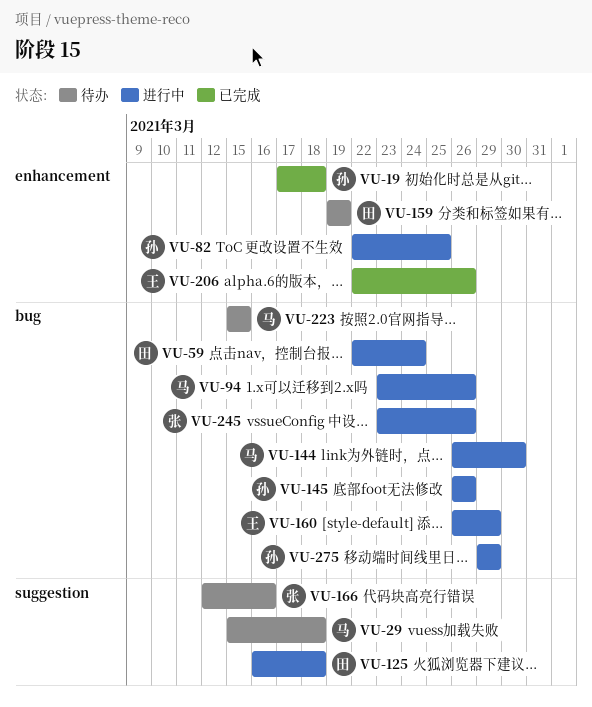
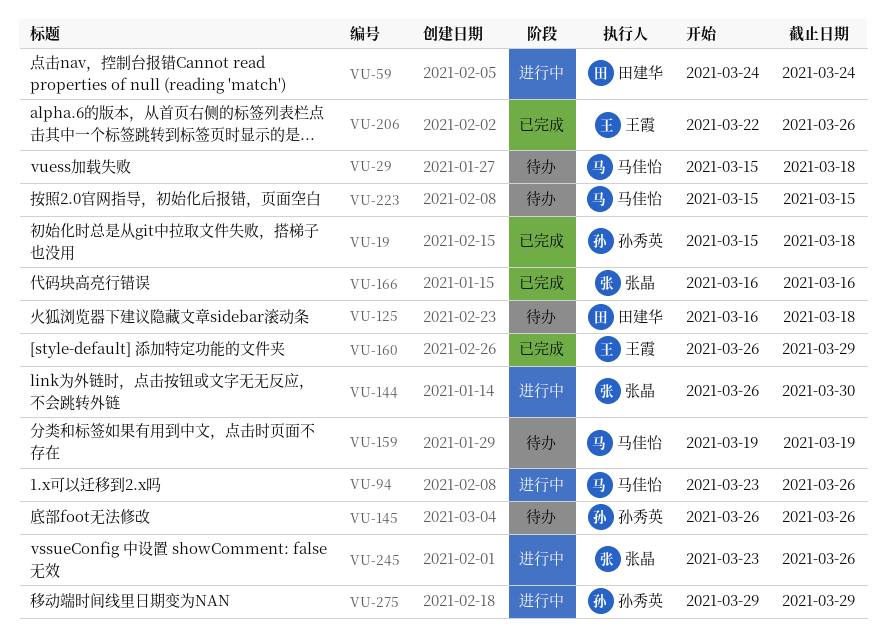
VU-19, start: Mar 17 -> Mar 15
VU-59, start: Mar 22 -> Mar 24
VU-82: present -> none
VU-125, status: 进行中 -> 待办
VU-144, owner: 马佳怡 -> 张晶
VU-145, status: 进行中 -> 待办
VU-159, owner: 田建华 -> 马佳怡
VU-160, status: 进行中 -> 已完成
VU-166, status: 待办 -> 已完成
VU-166, start: Mar 12 -> Mar 16

